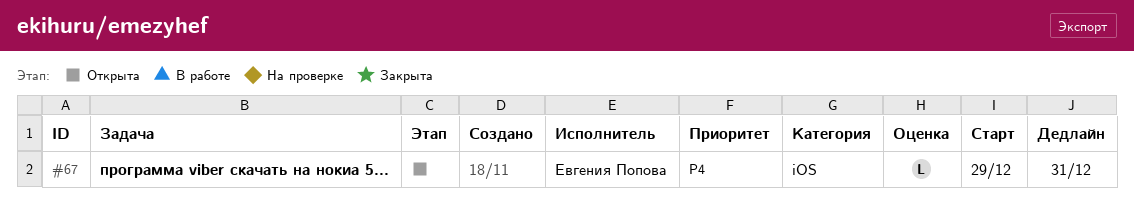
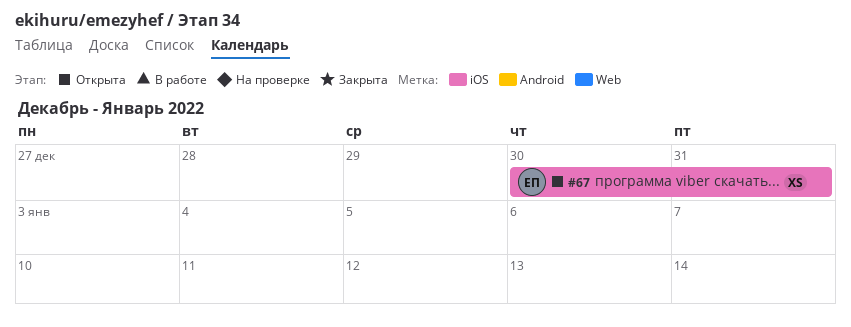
#67, estimate: L -> XS
#67, start: Dec 29 -> Dec 30

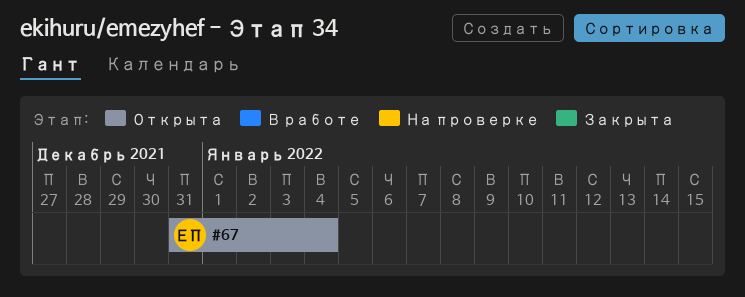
#67, start: Dec 30 -> Dec 31
#67, due: Dec 31 -> Jan 4

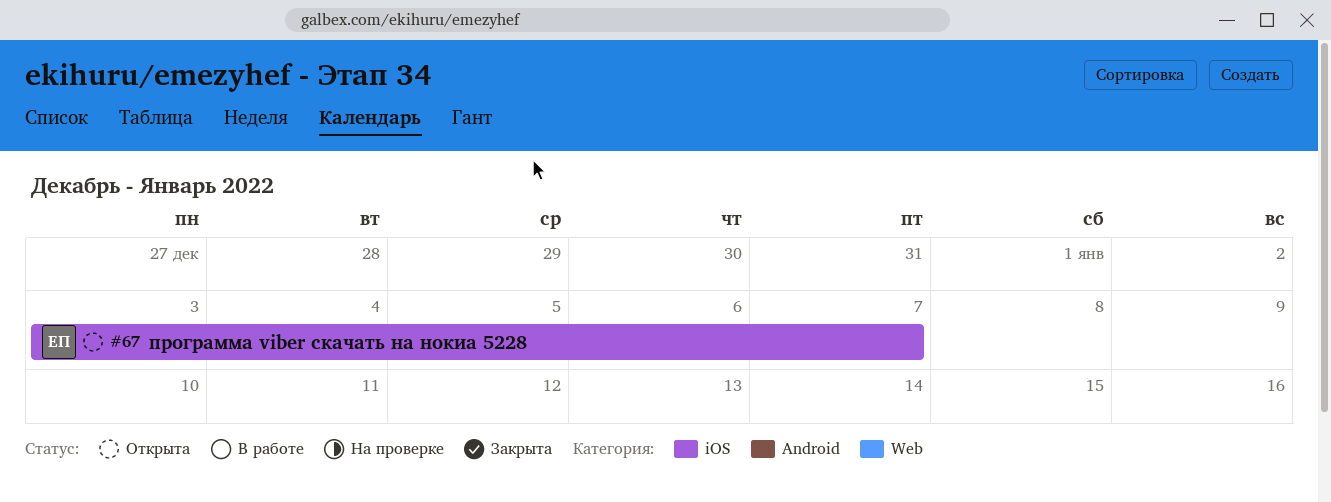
#67, start: Dec 31 -> Jan 3
#67, due: Jan 4 -> Jan 7

